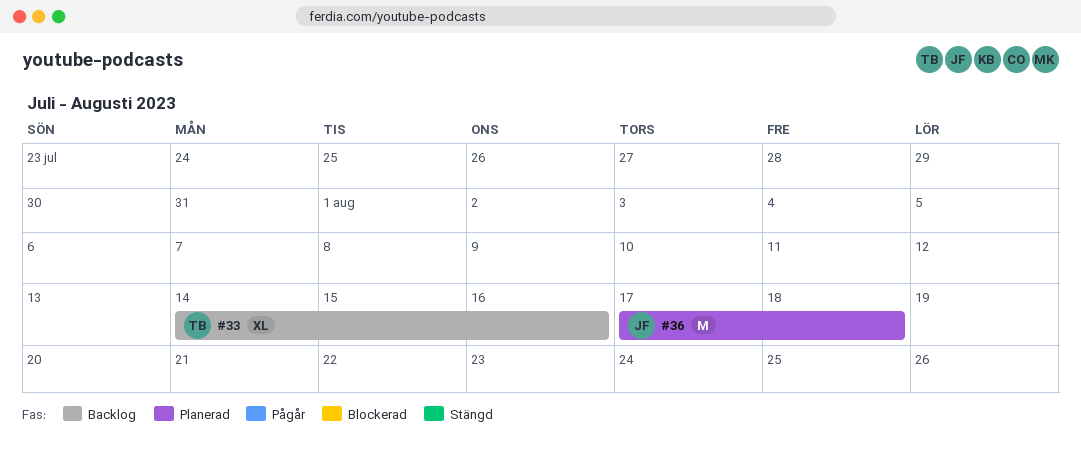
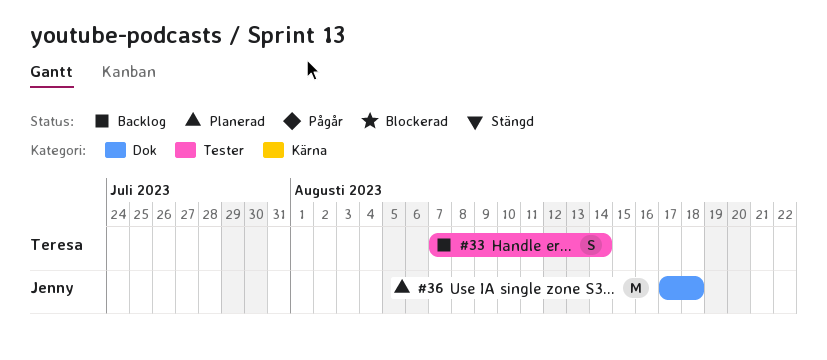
#33, estimate: XL -> S
#33, start: Aug 14 -> Aug 7
#33, due: Aug 16 -> Aug 14

